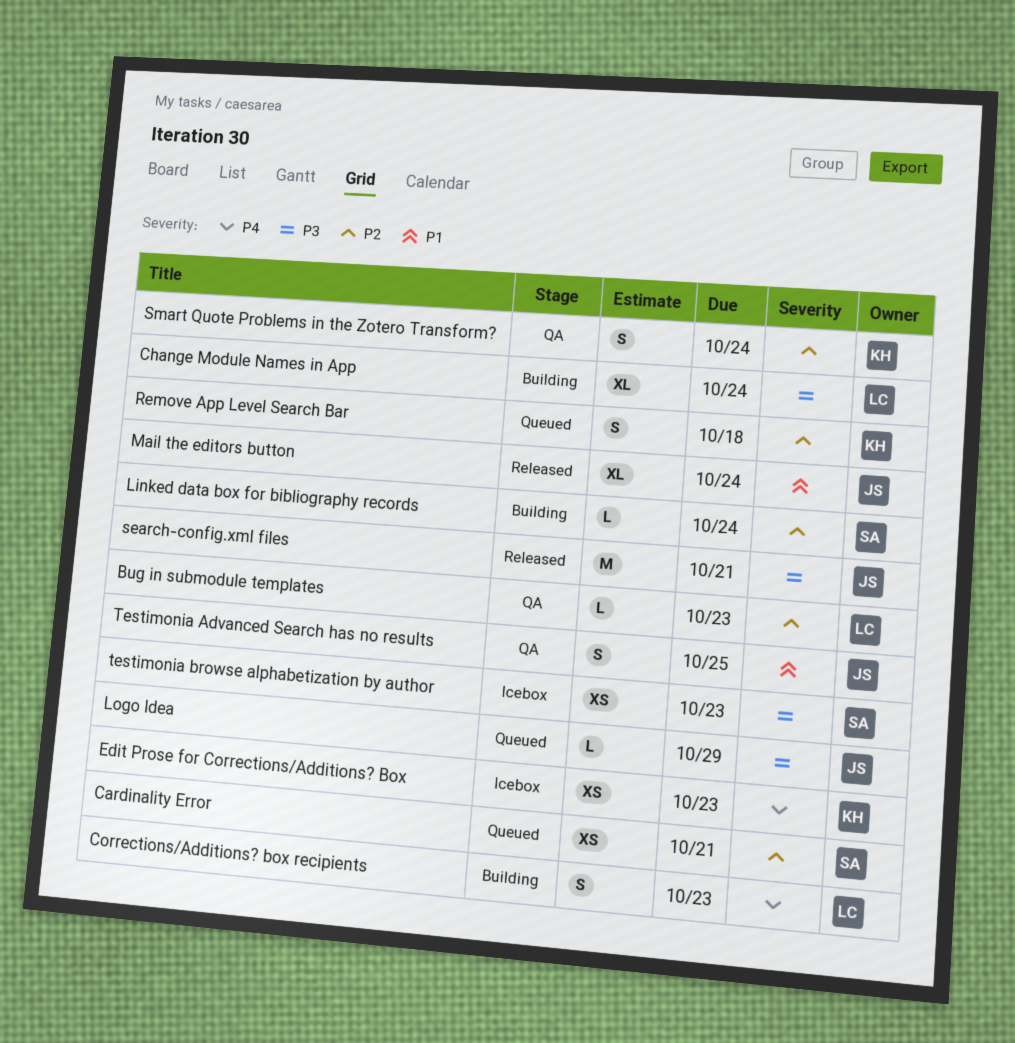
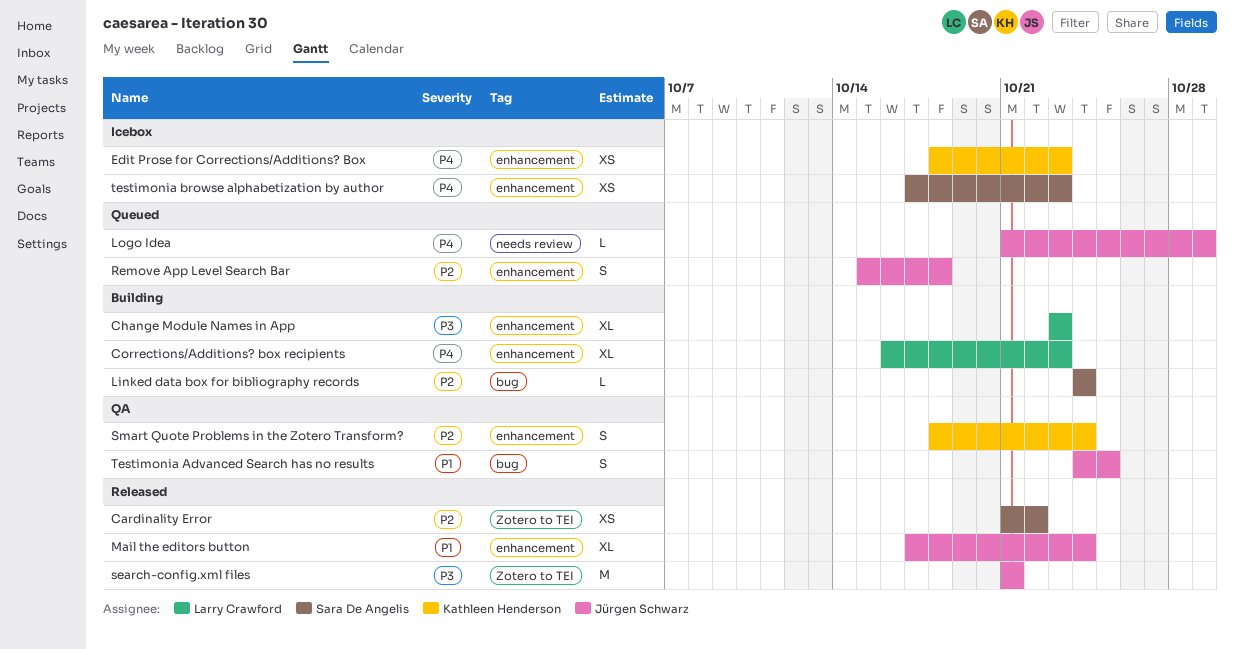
Bug in submodule templates: present -> none
Cardinality Error, status: Queued -> Released
Cardinality Error, due: Oct 21 -> Oct 22
Change Module Names in App, due: Oct 24 -> Oct 23
Corrections/Additions? box recipients, estimate: S -> XL
Logo Idea, priority: P3 -> P4
Remove App Level Search Bar, owner: Kathleen Henderson -> Jürgen Schwarz
testimonia browse alphabetization by author, priority: P3 -> P4

